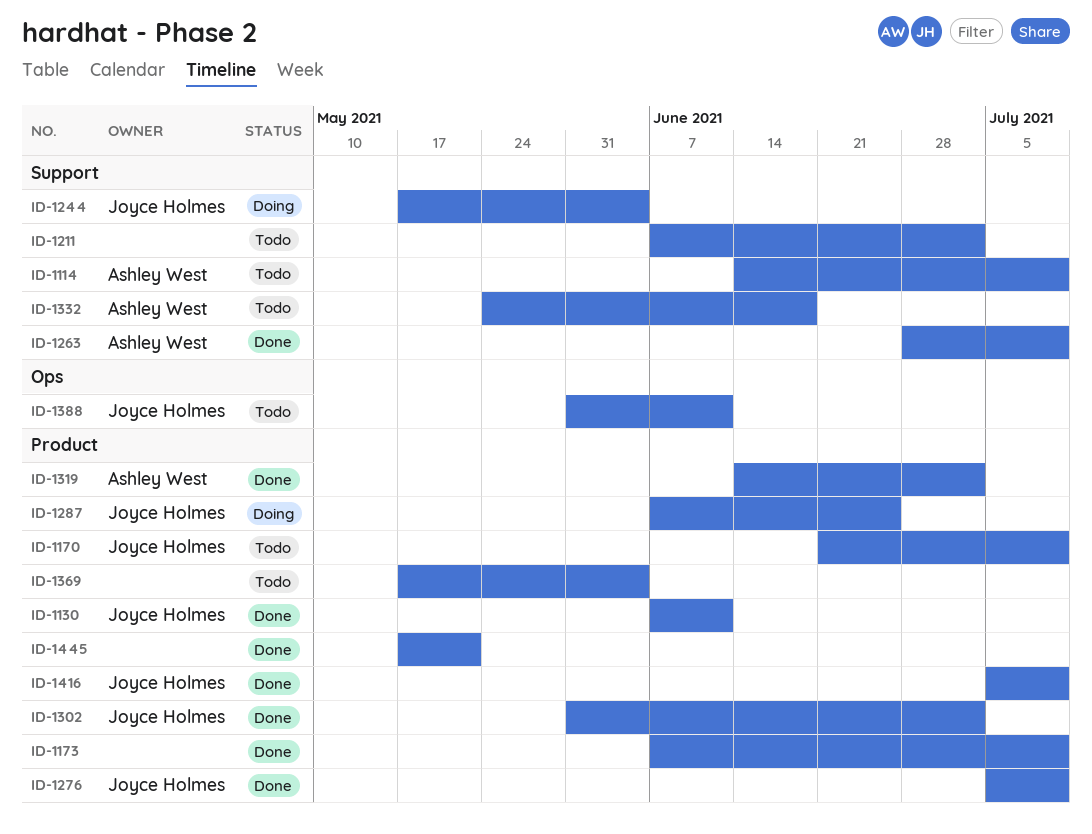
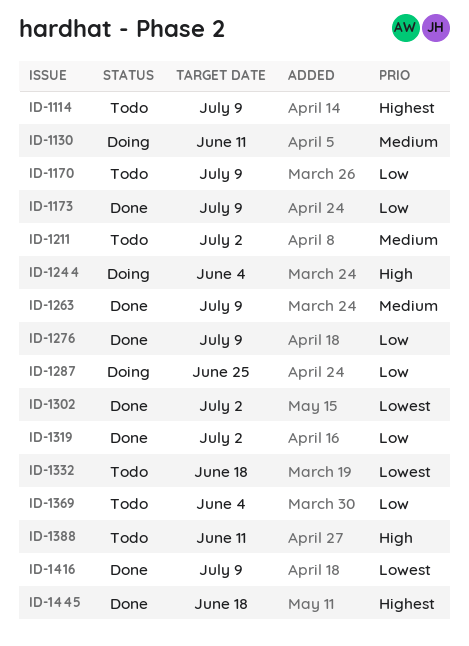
ID-1130, status: Done -> Doing
ID-1445, due: May 21 -> Jun 18

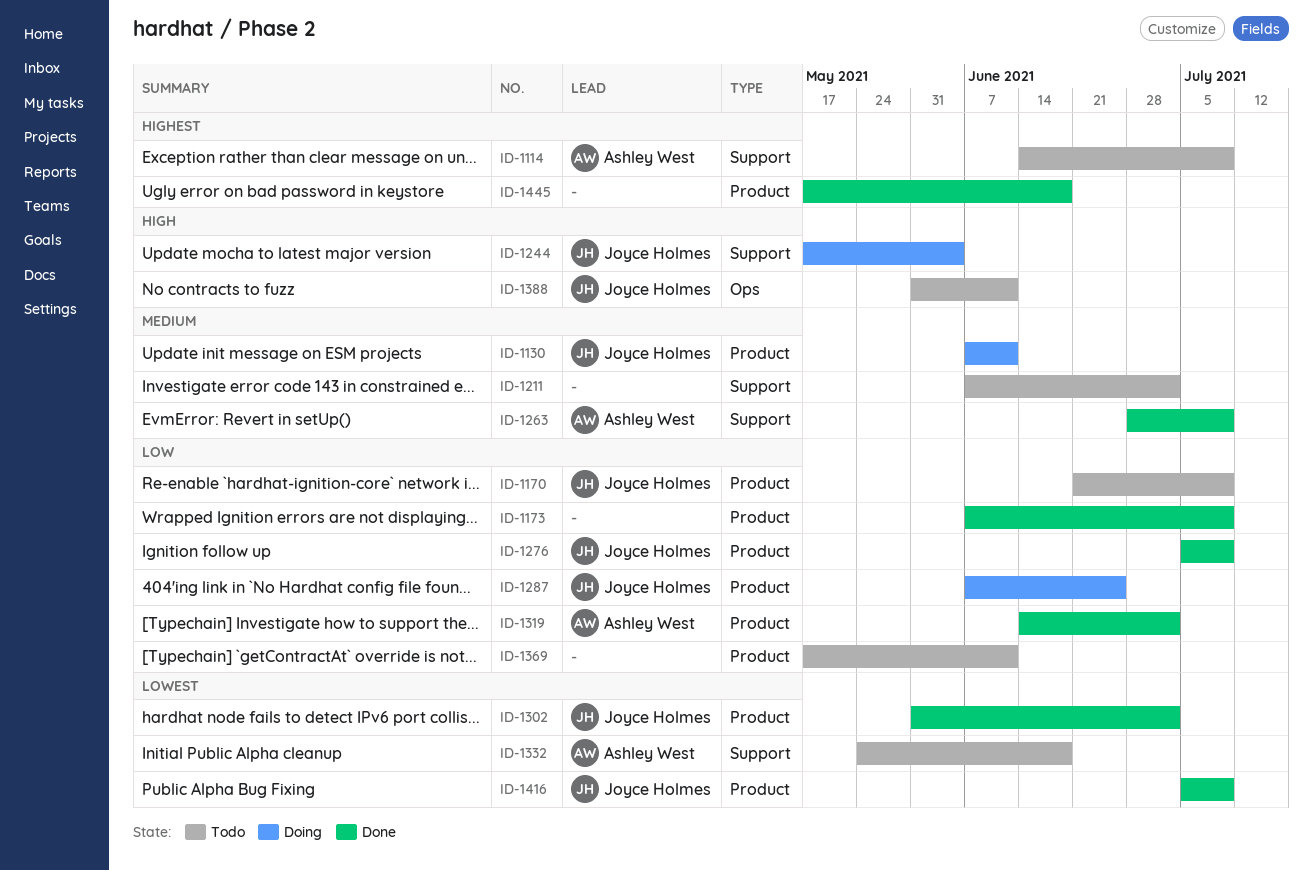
ID-1369, due: Jun 4 -> Jun 11

